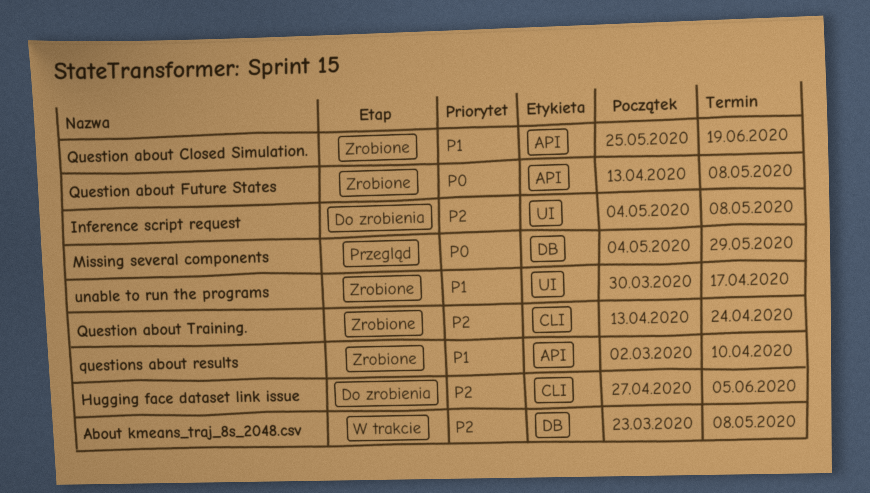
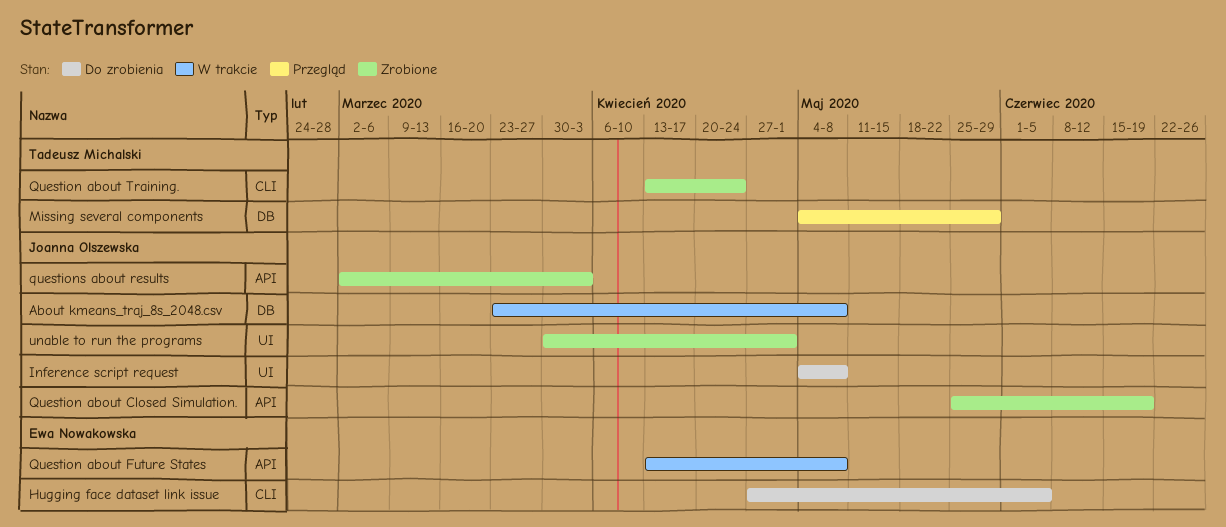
Question about Future States, status: Zrobione -> W trakcie
questions about results, due: Apr 10 -> Apr 3
unable to run the programs, due: Apr 17 -> May 1

